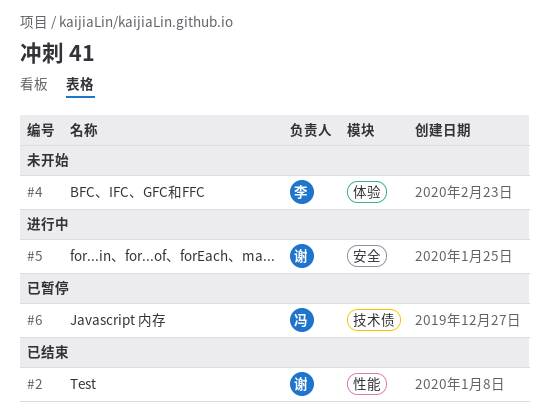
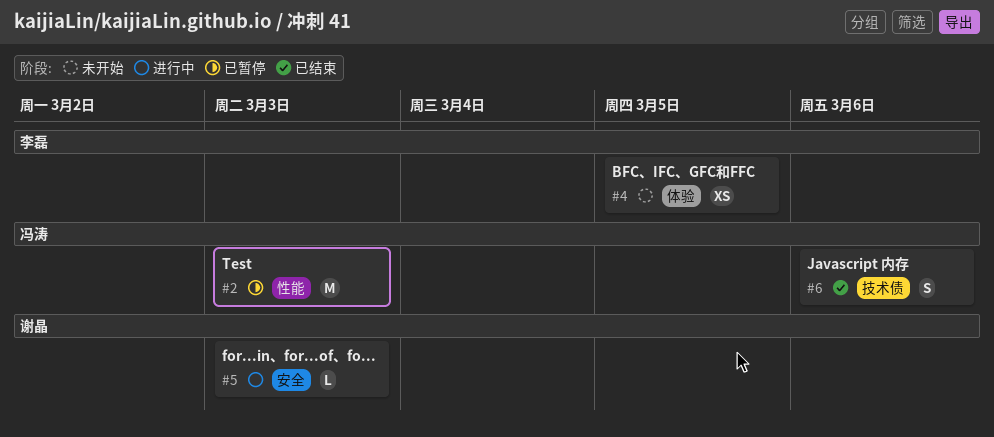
#2, status: 已结束 -> 已暂停
#2, owner: 谢晶 -> 冯涛
#6, status: 已暂停 -> 已结束

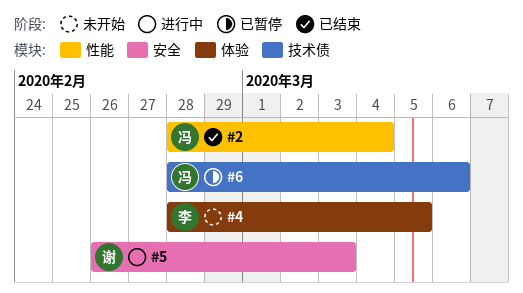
#2, status: 已暂停 -> 已结束
#2, due: Mar 3 -> Mar 4
#6, status: 已结束 -> 已暂停

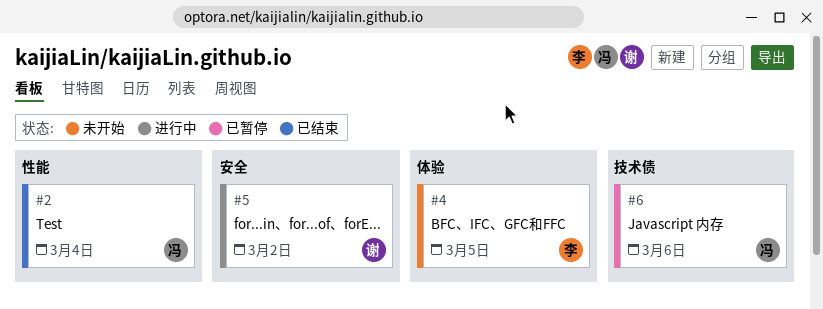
#5, due: Mar 3 -> Mar 2

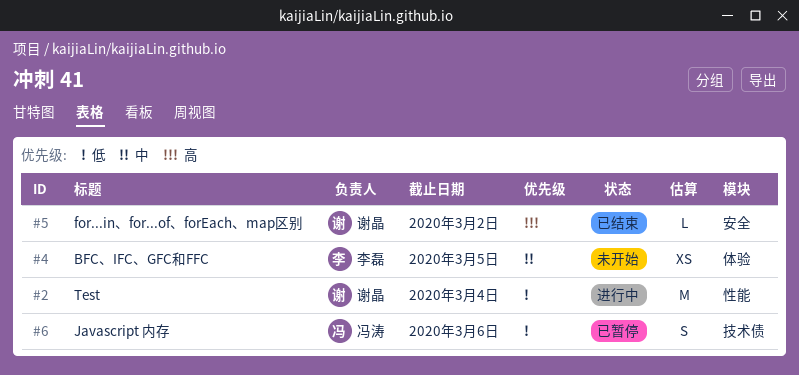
#2, status: 已结束 -> 进行中
#2, owner: 冯涛 -> 谢晶
#5, status: 进行中 -> 已结束

